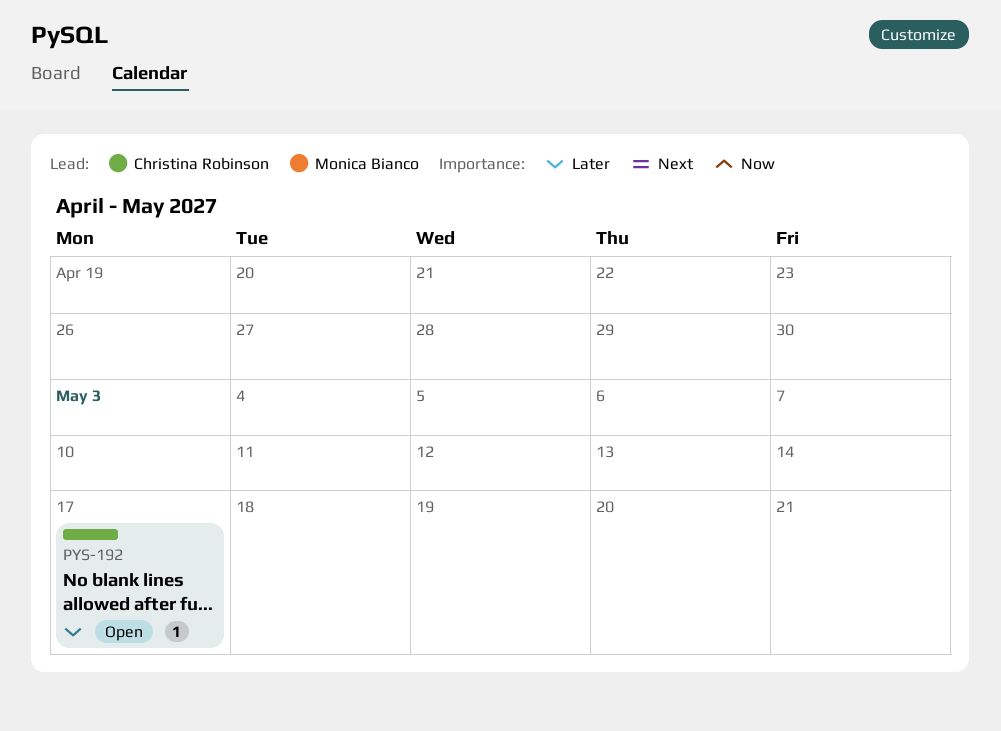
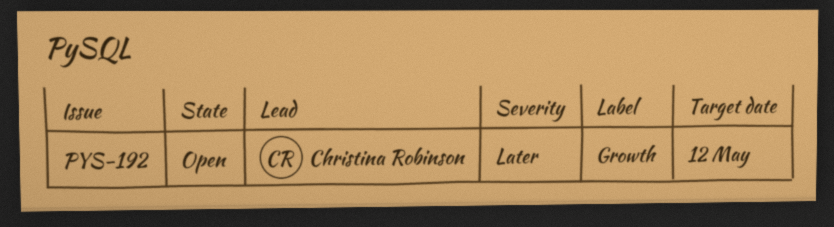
PYS-192, due: May 17 -> May 12

